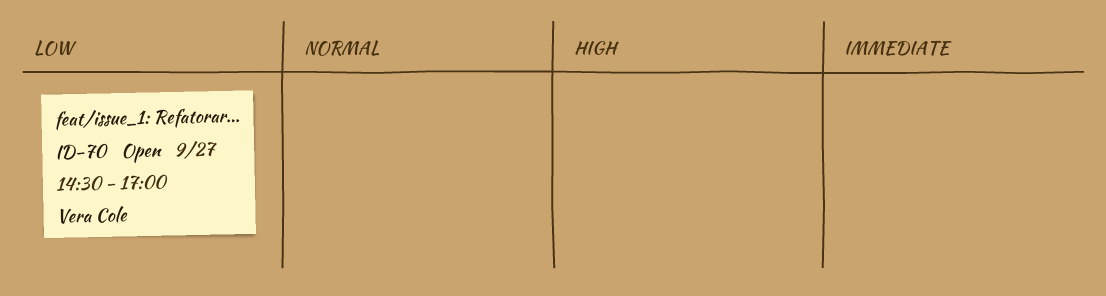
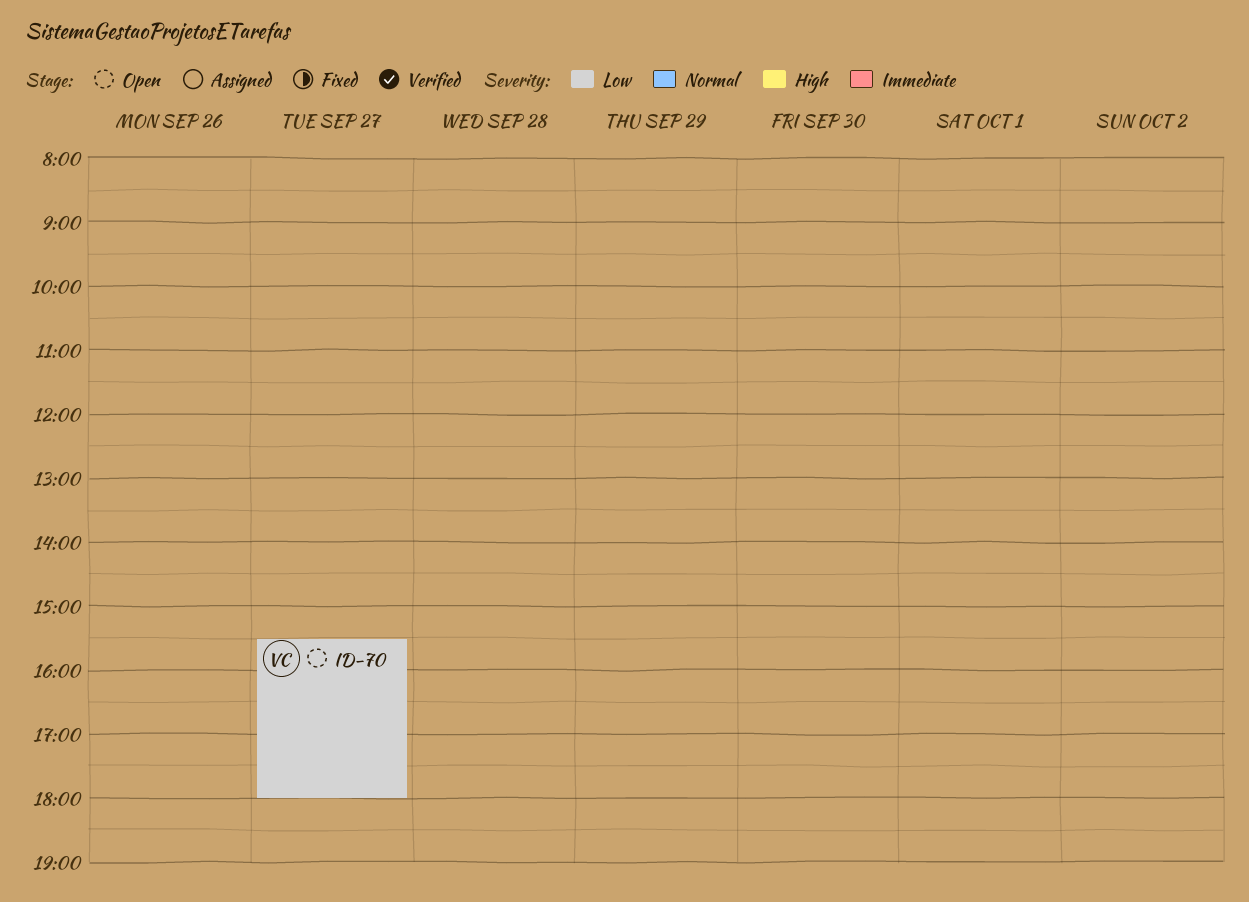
ID-70, begins: 14:30 -> 15:30
ID-70, ends: 17:00 -> 18:00

